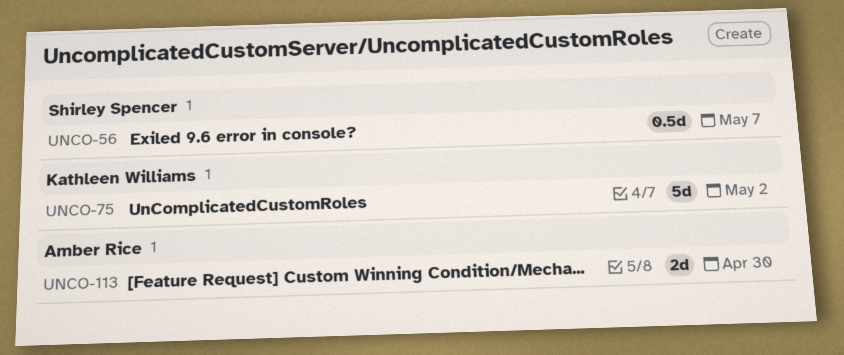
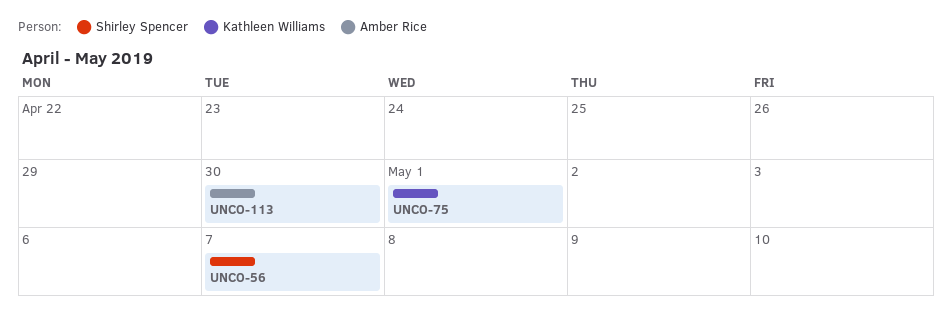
UNCO-75, due: May 2 -> May 1

